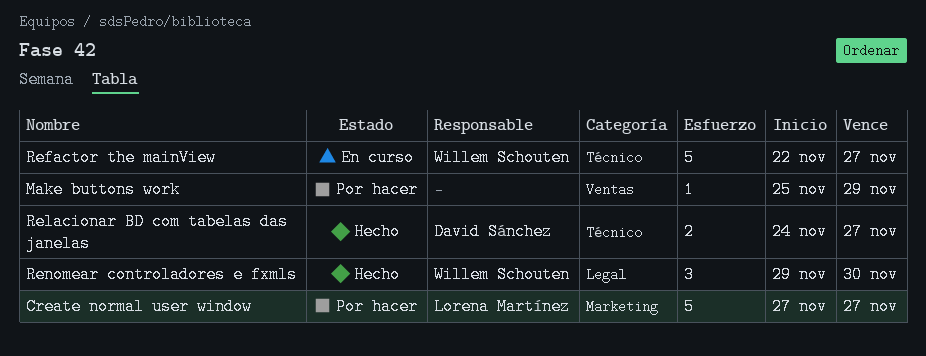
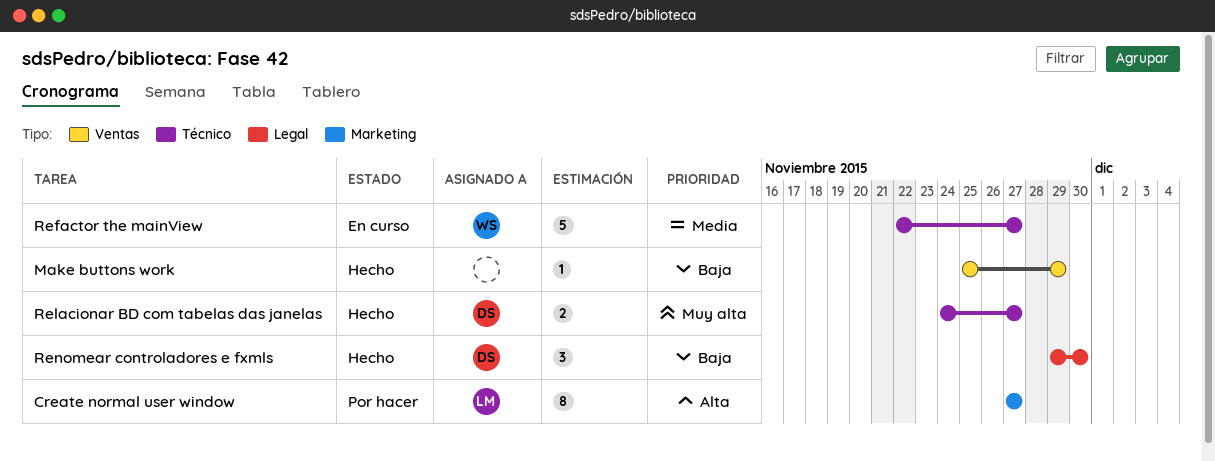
Create normal user window, estimate: 5 -> 8
Make buttons work, status: Por hacer -> Hecho
Renomear controladores e fxmls, owner: Willem Schouten -> David Sánchez

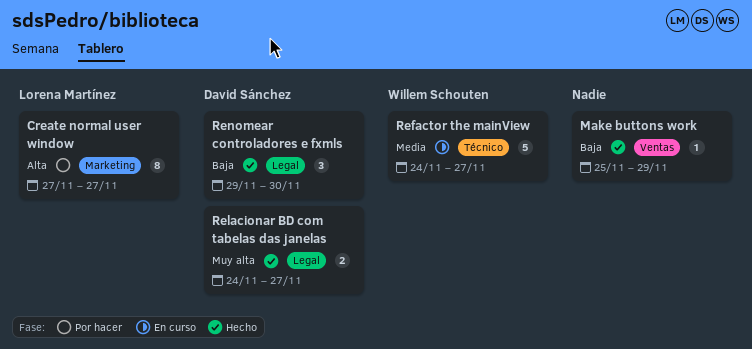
Refactor the mainView, start: Nov 22 -> Nov 24
Relacionar BD com tabelas das janelas, label: Técnico -> Legal

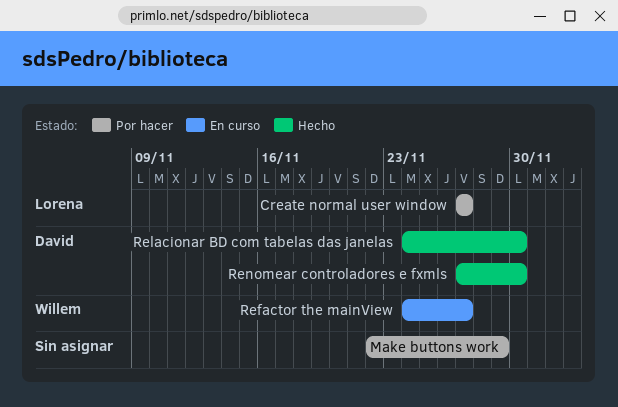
Make buttons work, status: Hecho -> Por hacer
Make buttons work, start: Nov 25 -> Nov 22
Relacionar BD com tabelas das janelas, due: Nov 27 -> Nov 30
Renomear controladores e fxmls, start: Nov 29 -> Nov 27

